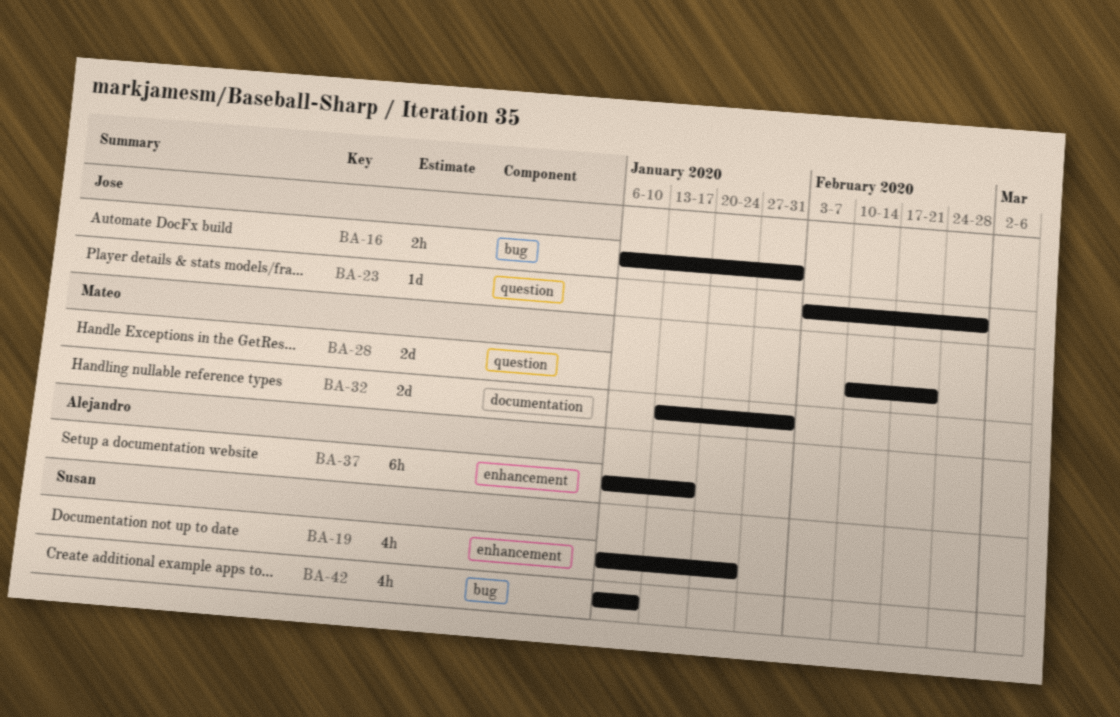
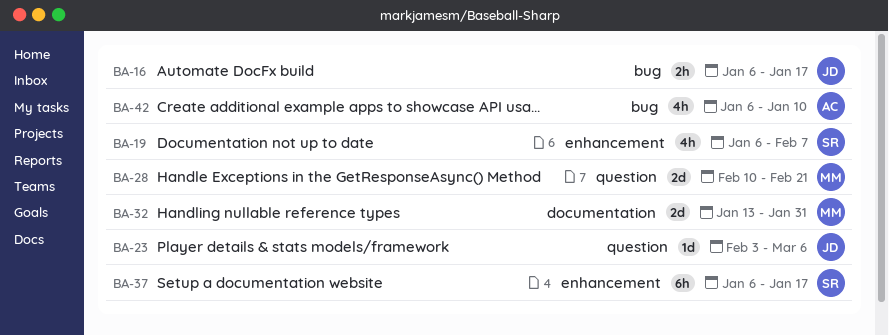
BA-16, due: Jan 31 -> Jan 17
BA-19, due: Jan 24 -> Feb 7
BA-23, due: Feb 28 -> Mar 6
BA-37, owner: Alejandro -> Susan
BA-42, owner: Susan -> Alejandro

